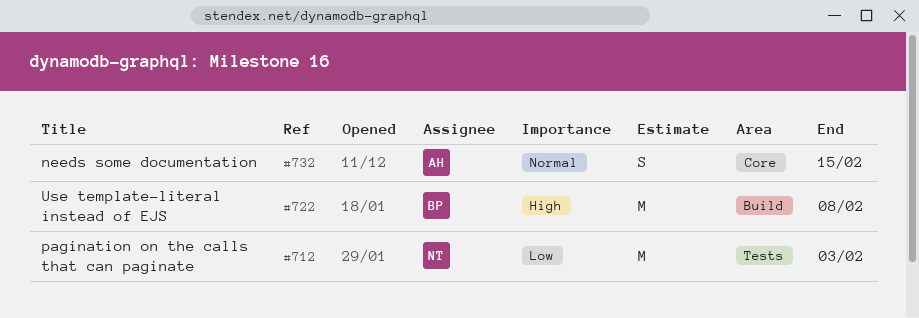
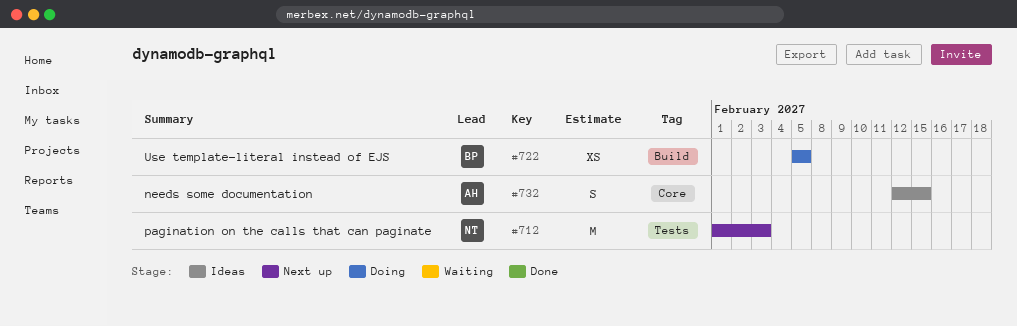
#722, estimate: M -> XS
#722, due: Feb 8 -> Feb 5

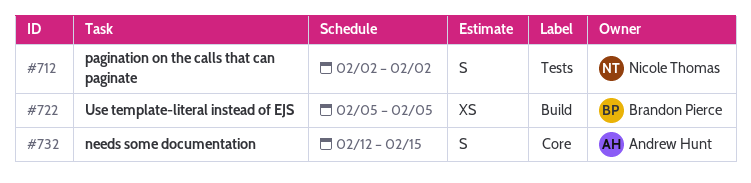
#712, estimate: M -> S
#712, start: Feb 1 -> Feb 2
#712, due: Feb 3 -> Feb 2

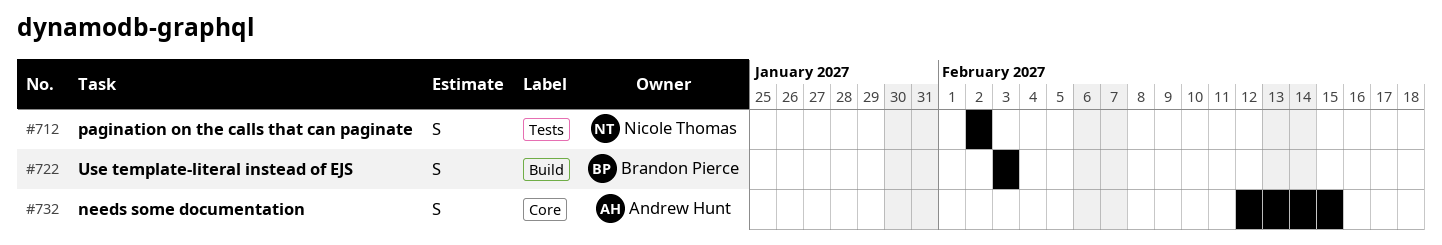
#722, estimate: XS -> S
#722, start: Feb 5 -> Feb 3
#722, due: Feb 5 -> Feb 3

